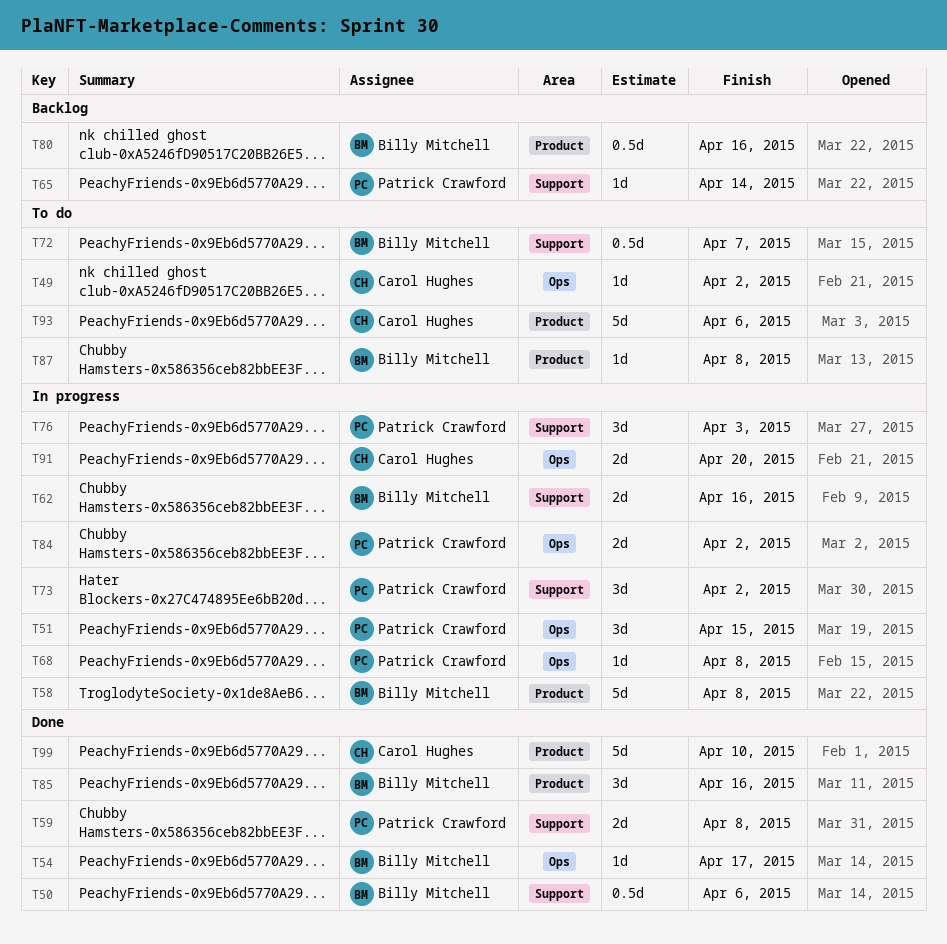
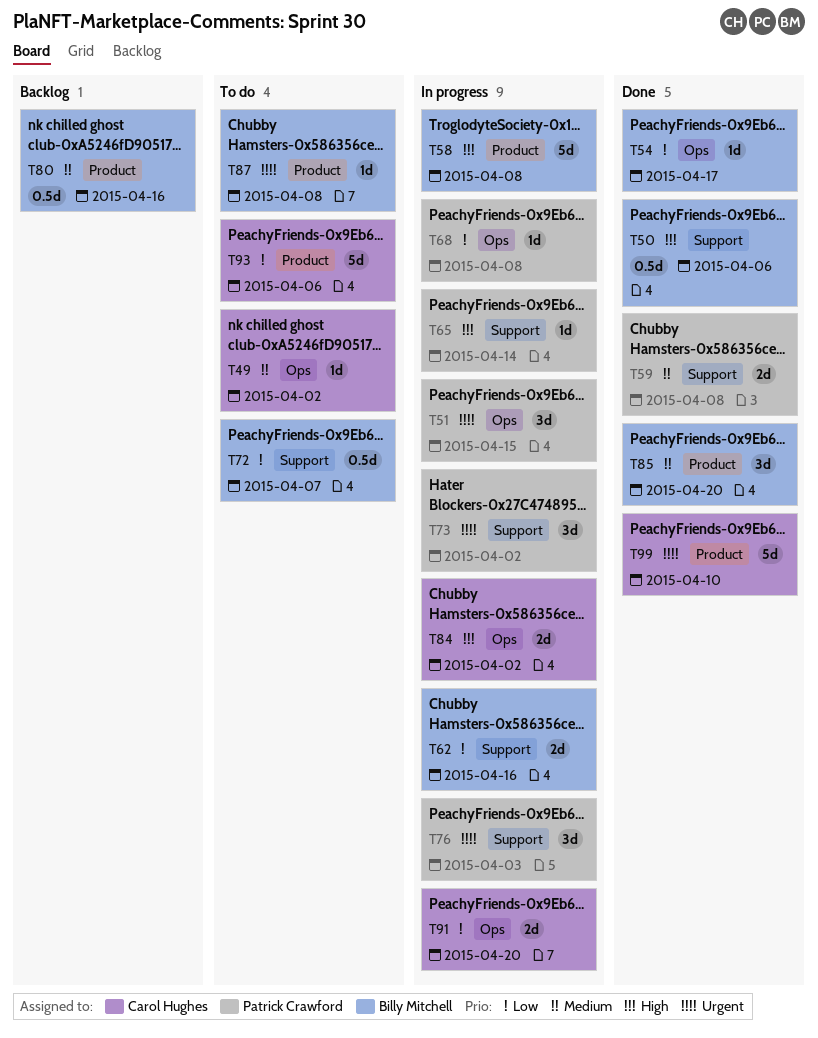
T65, status: Backlog -> In progress
T84, owner: Patrick Crawford -> Carol Hughes
T85, due: Apr 16 -> Apr 20

